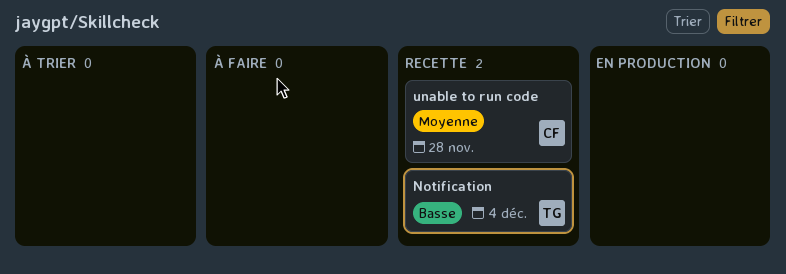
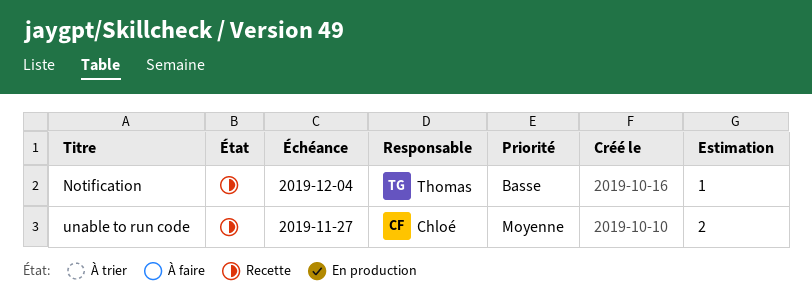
unable to run code, due: Nov 28 -> Nov 27

